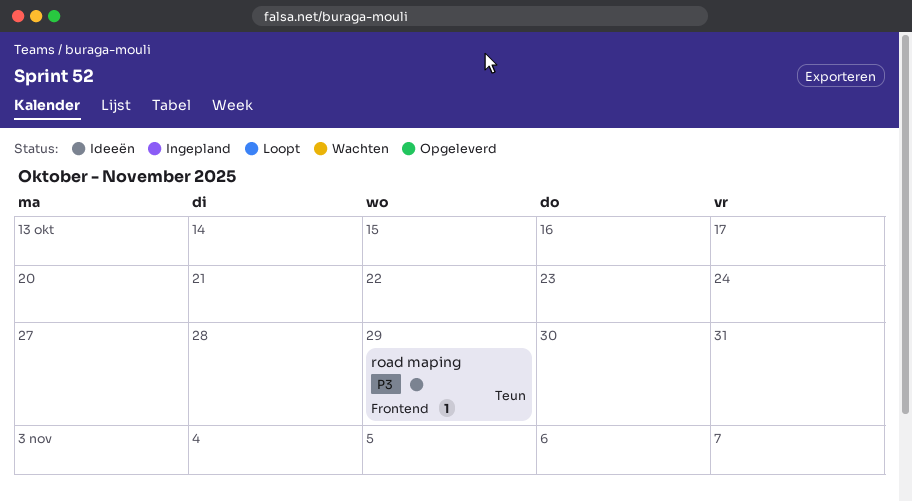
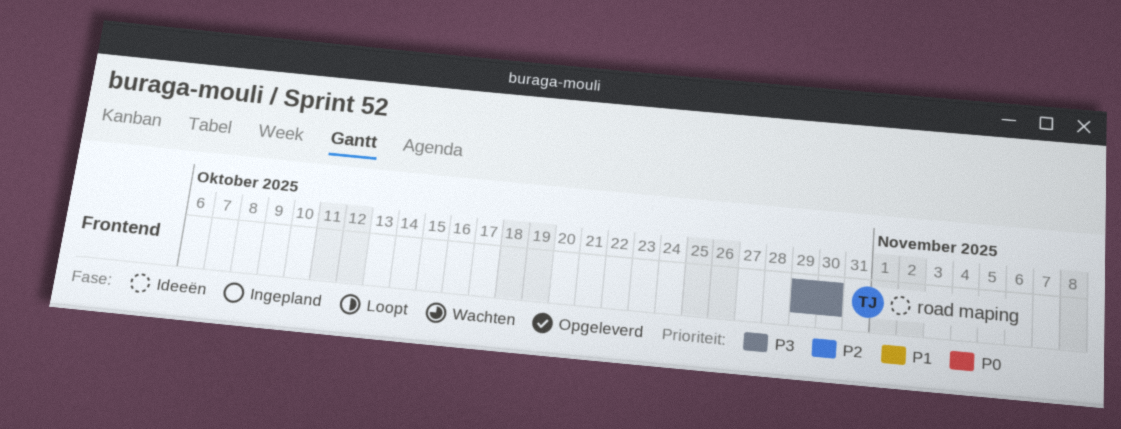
road maping, due: Oct 29 -> Oct 30

